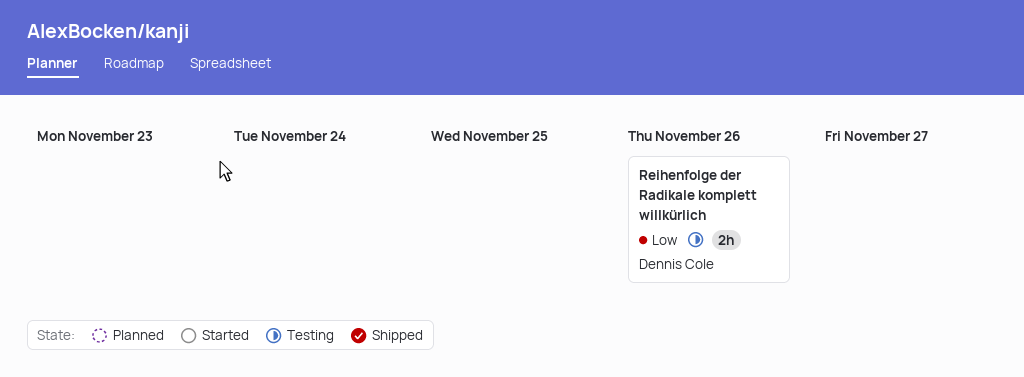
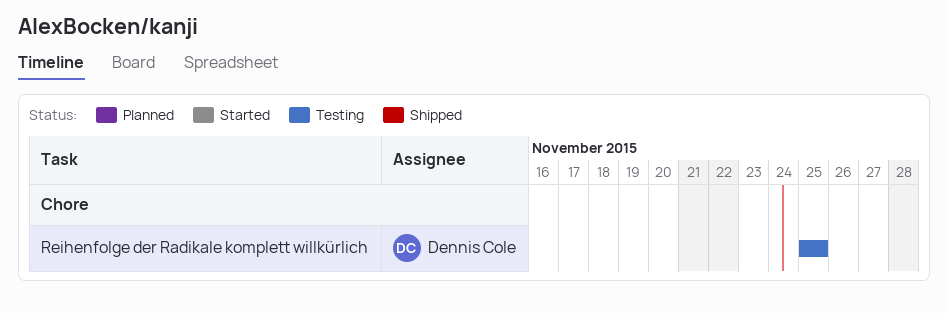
Reihenfolge der Radikale komplett willkürlich, due: Nov 26 -> Nov 25

